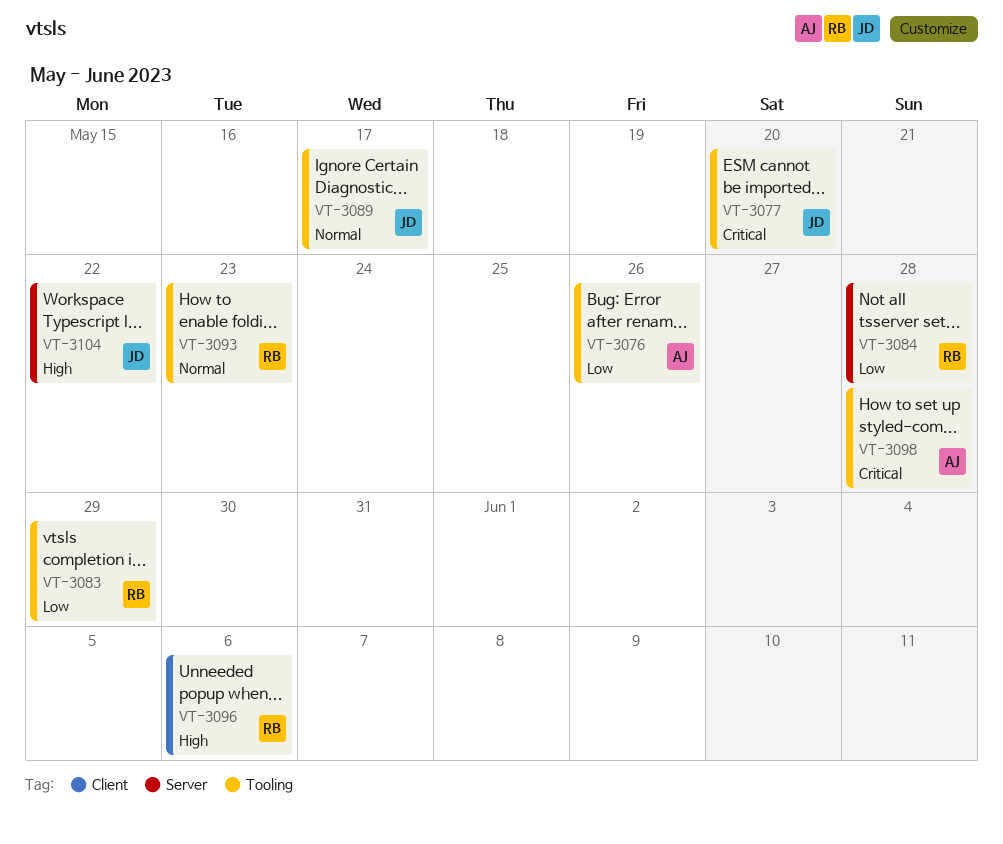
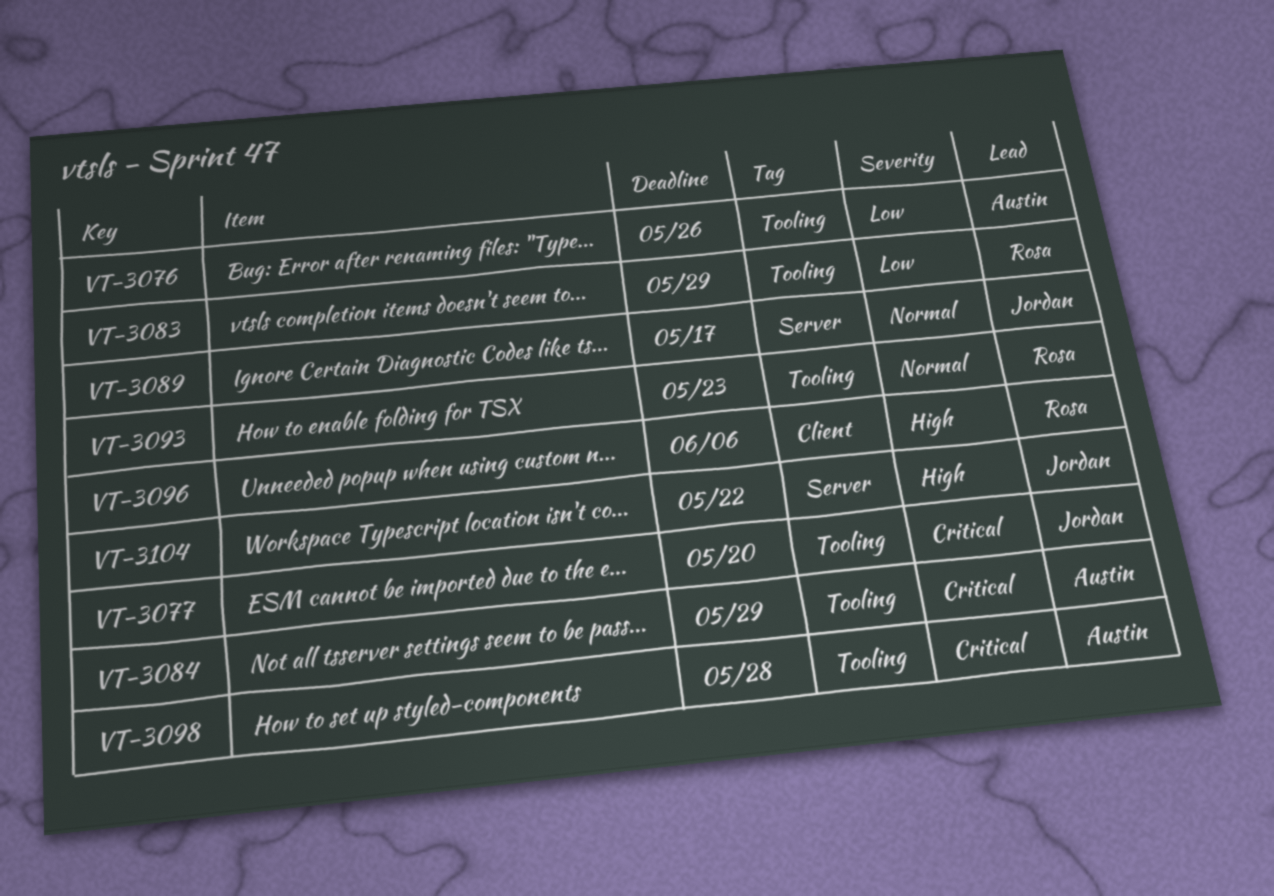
VT-3084, owner: Rosa -> Austin
VT-3084, priority: Low -> Critical
VT-3084, label: Server -> Tooling
VT-3084, due: May 28 -> May 29
VT-3089, label: Tooling -> Server

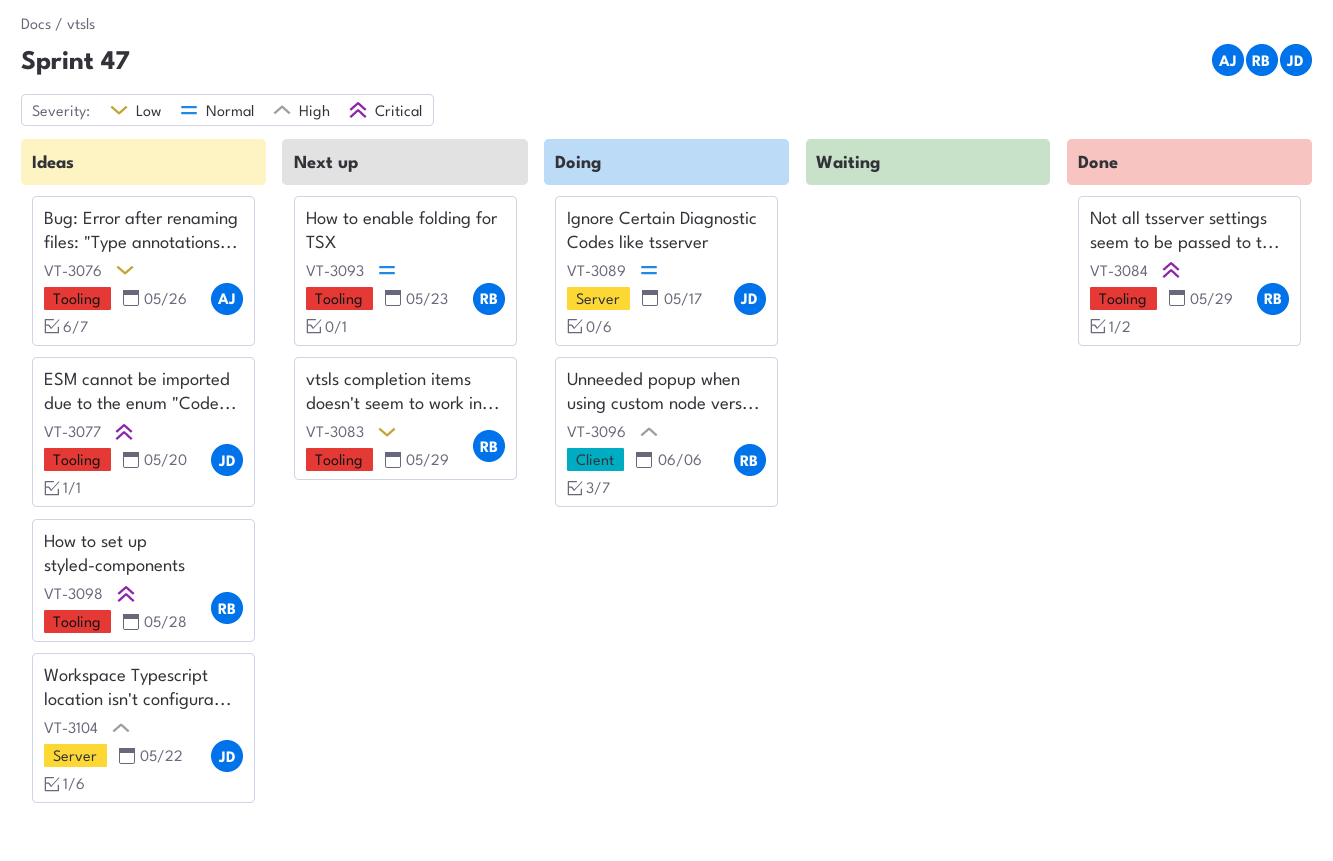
VT-3084, owner: Austin -> Rosa
VT-3098, owner: Austin -> Rosa

